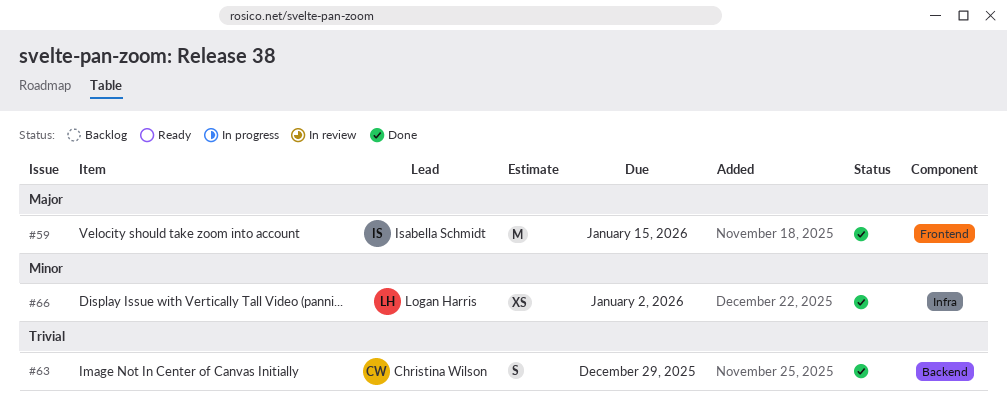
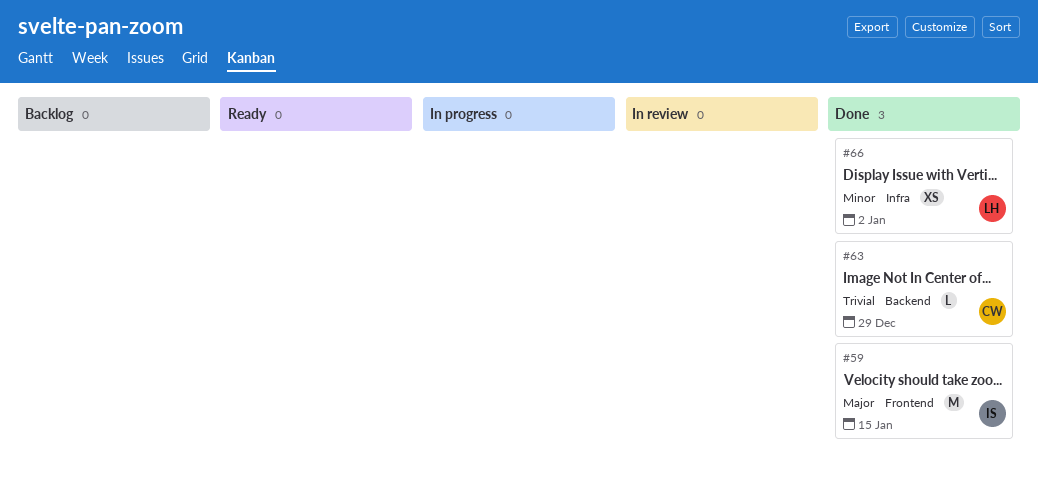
#63, estimate: S -> L

